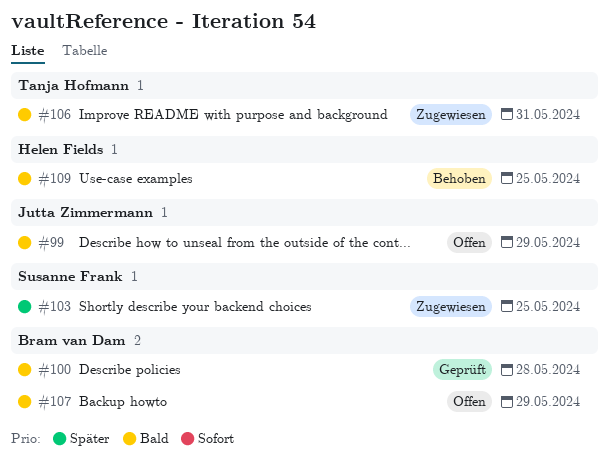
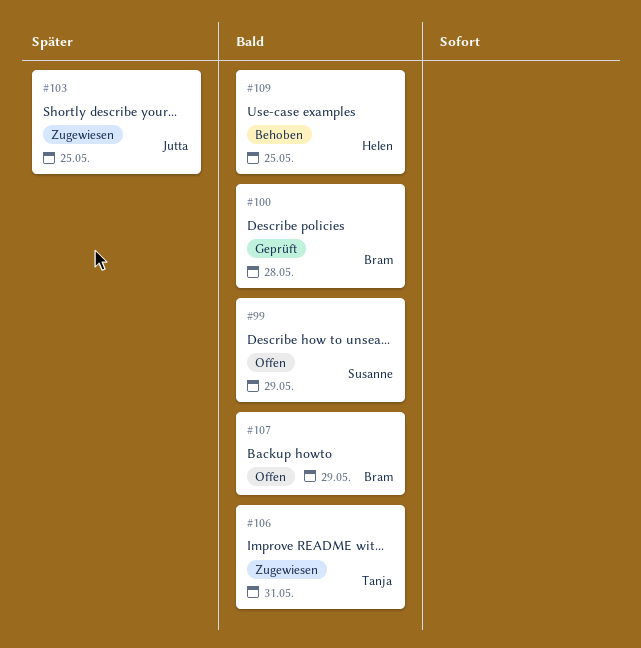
#99, owner: Jutta Zimmermann -> Susanne Frank
#103, owner: Susanne Frank -> Jutta Zimmermann

